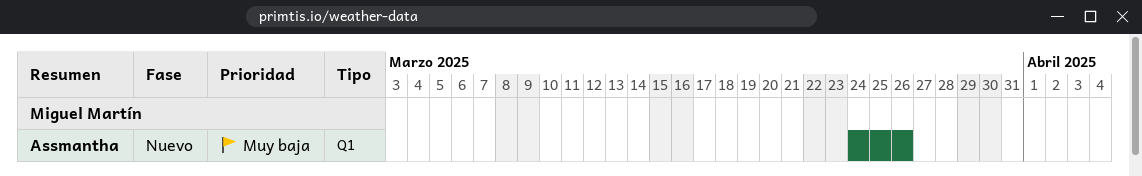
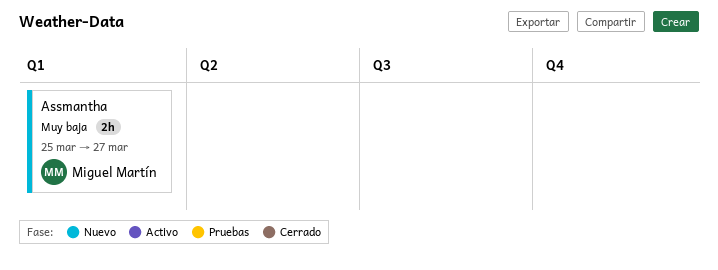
Assmantha, start: Mar 24 -> Mar 25
Assmantha, due: Mar 26 -> Mar 27

